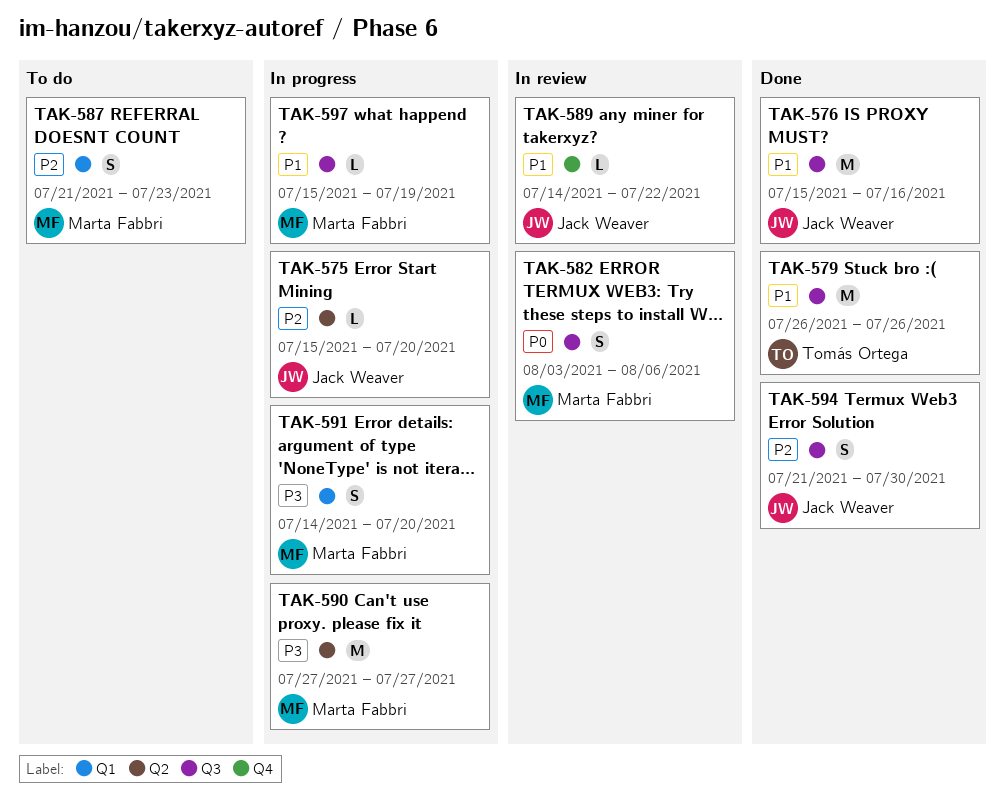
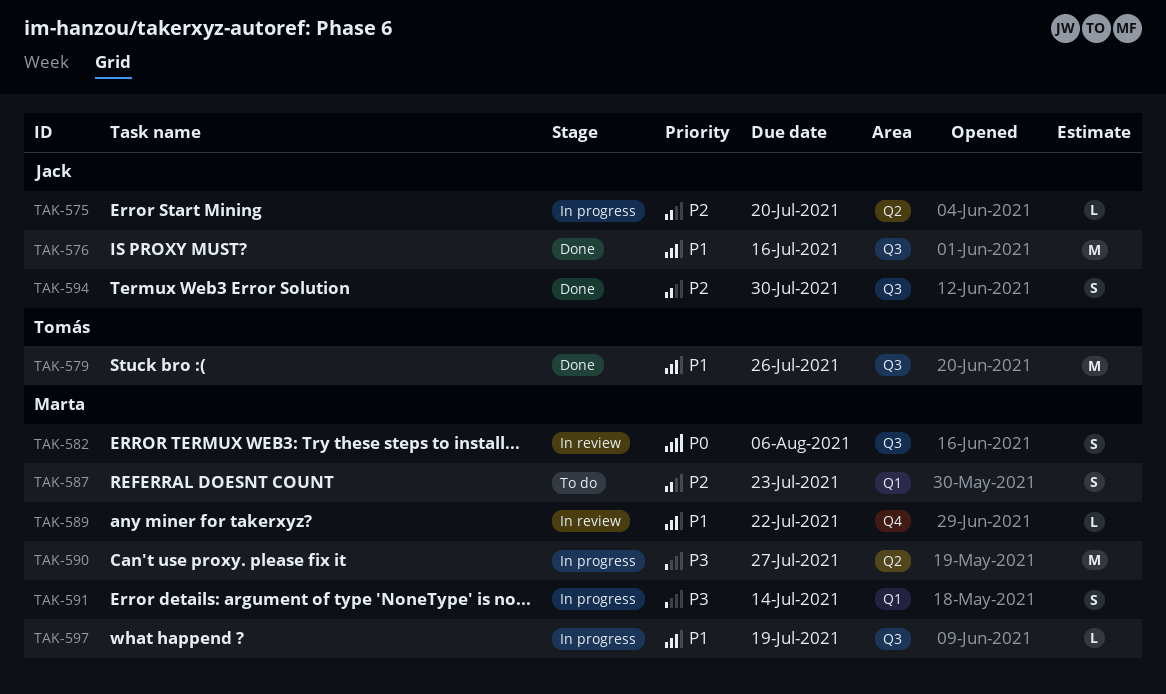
TAK-589, owner: Jack Weaver -> Marta Fabbri
TAK-591, due: Jul 20 -> Jul 14

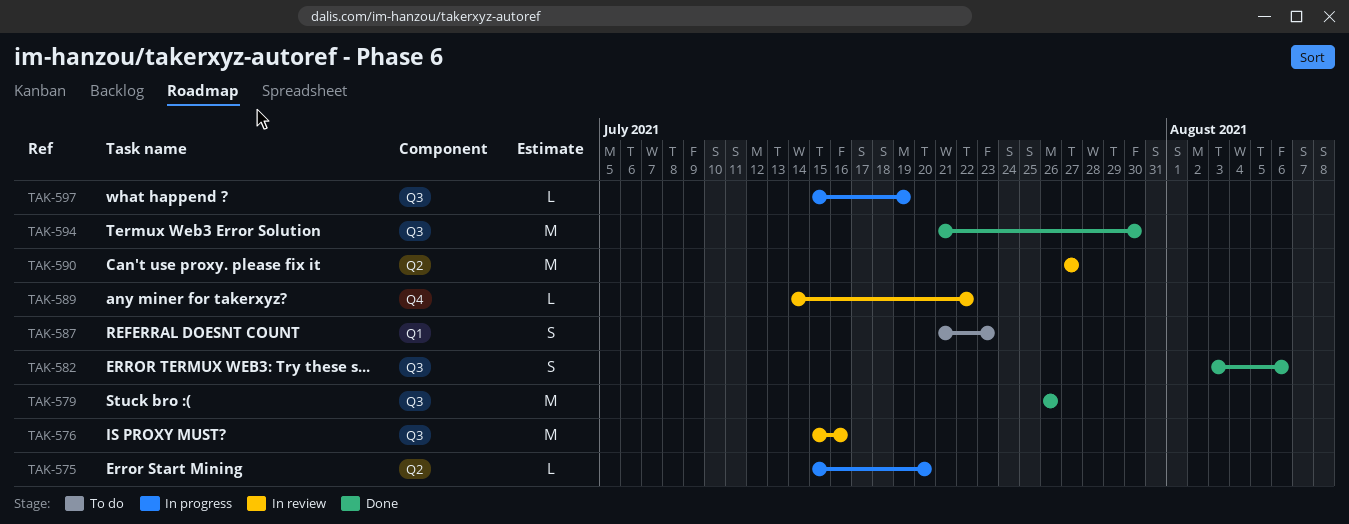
TAK-576, status: Done -> In review
TAK-582, status: In review -> Done
TAK-590, status: In progress -> In review
TAK-591: present -> none
TAK-594, estimate: S -> M

